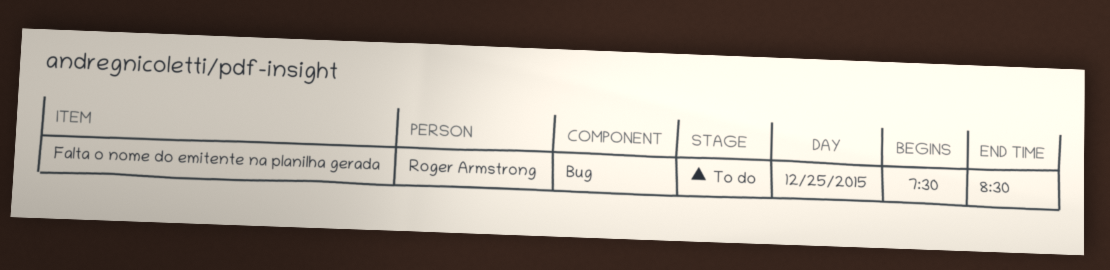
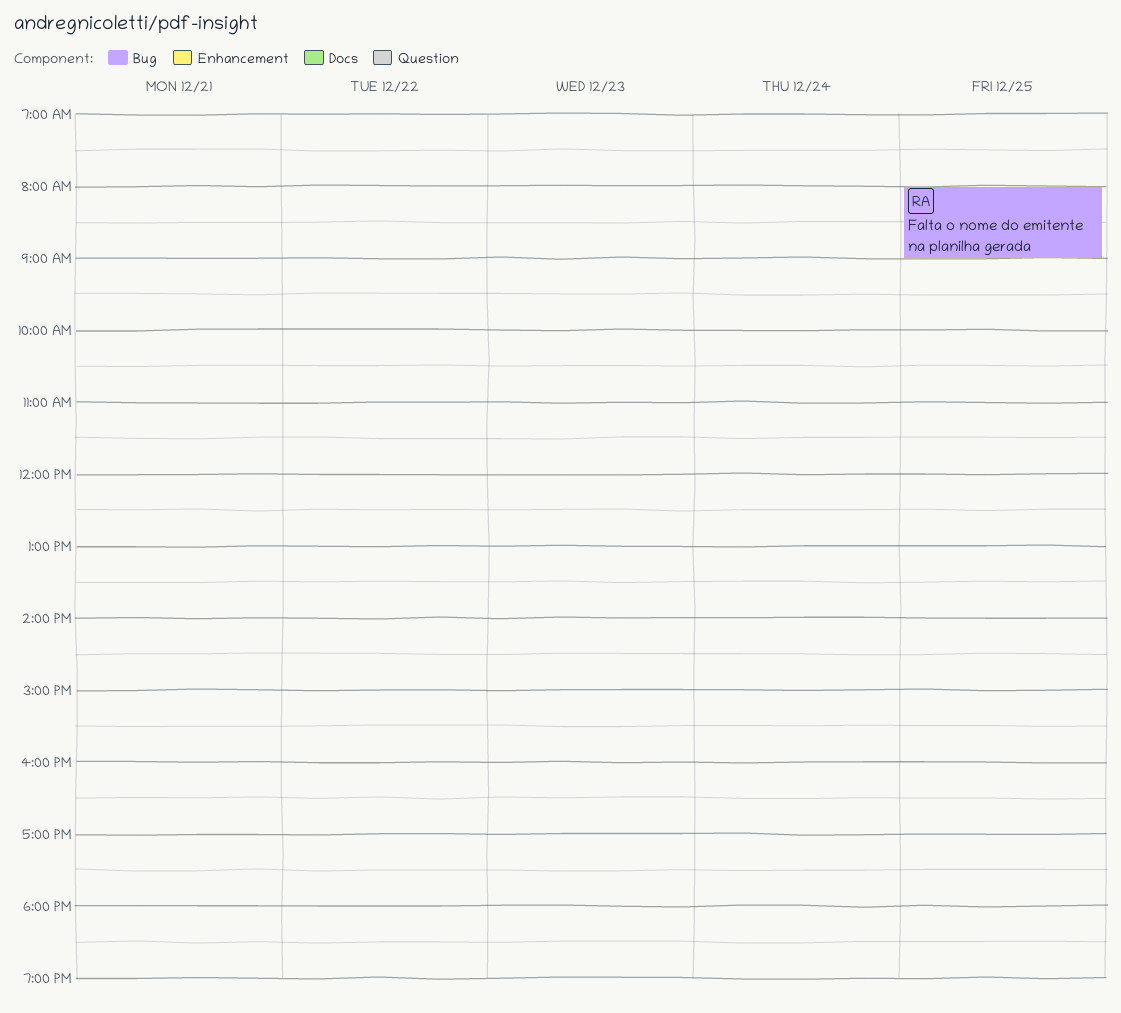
Falta o nome do emitente na planilha gerada, begins: 07:30 -> 08:00
Falta o nome do emitente na planilha gerada, ends: 08:30 -> 09:00

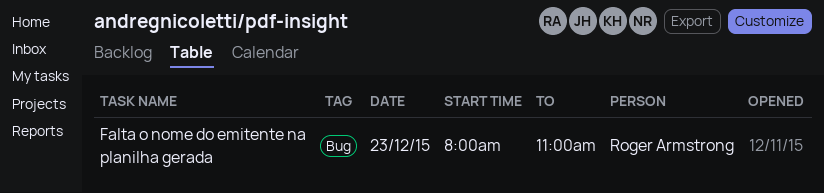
Falta o nome do emitente na planilha gerada, day: Dec 25 -> Dec 23
Falta o nome do emitente na planilha gerada, ends: 09:00 -> 11:00

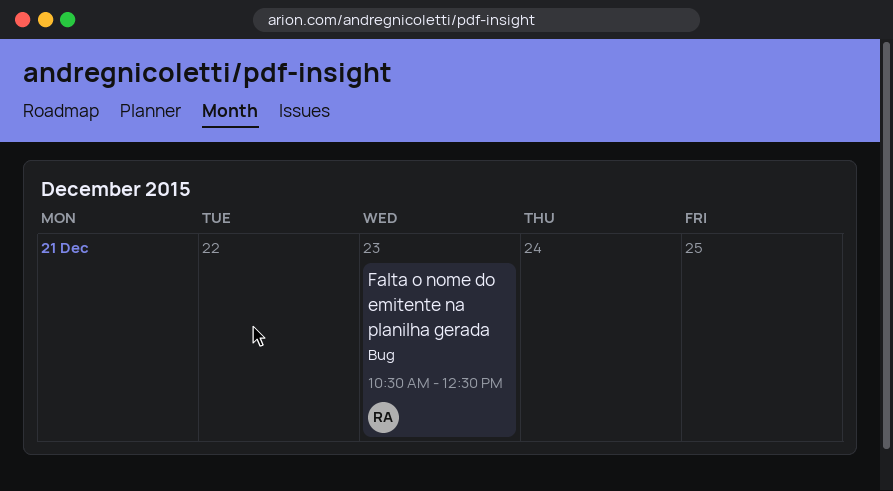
Falta o nome do emitente na planilha gerada, begins: 08:00 -> 10:30
Falta o nome do emitente na planilha gerada, ends: 11:00 -> 12:30

